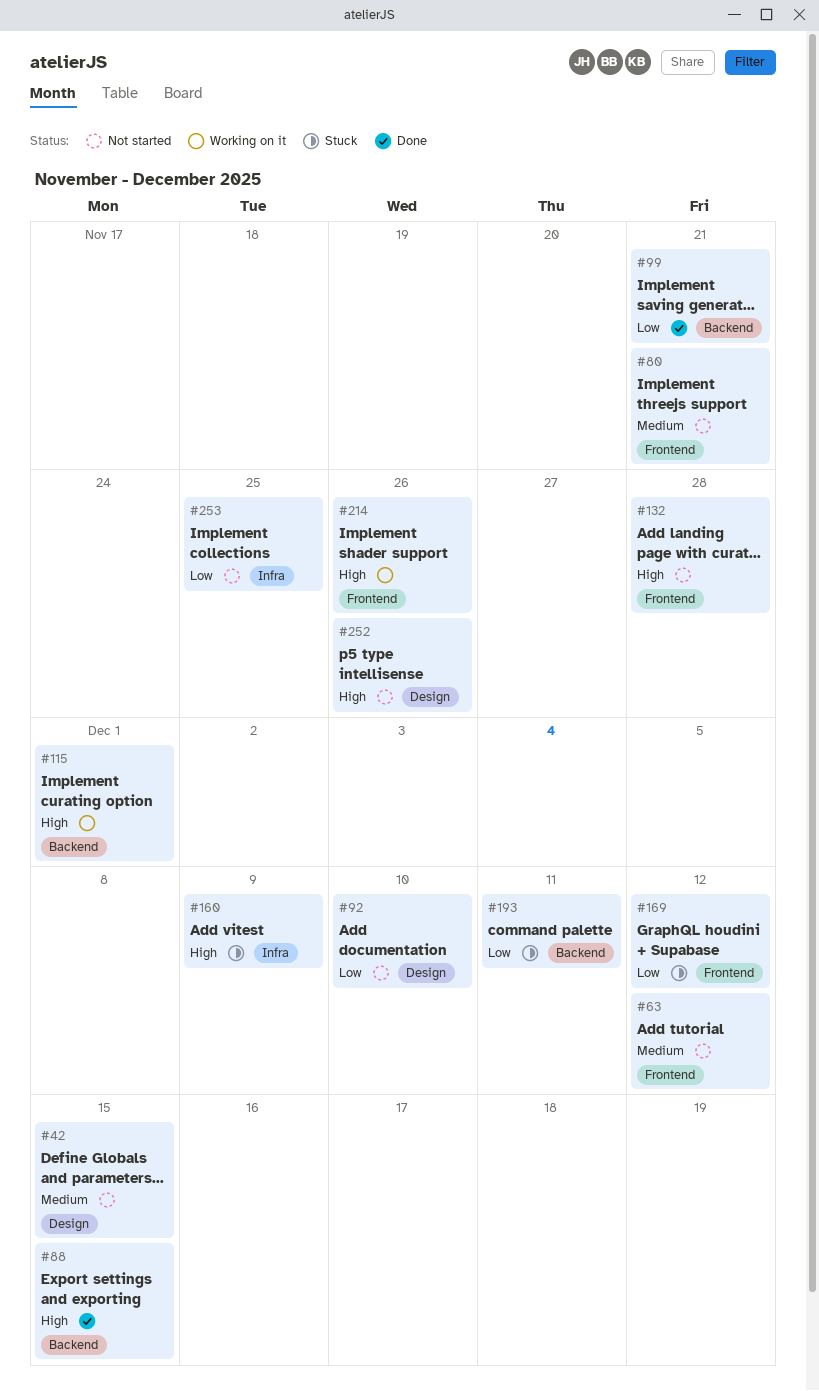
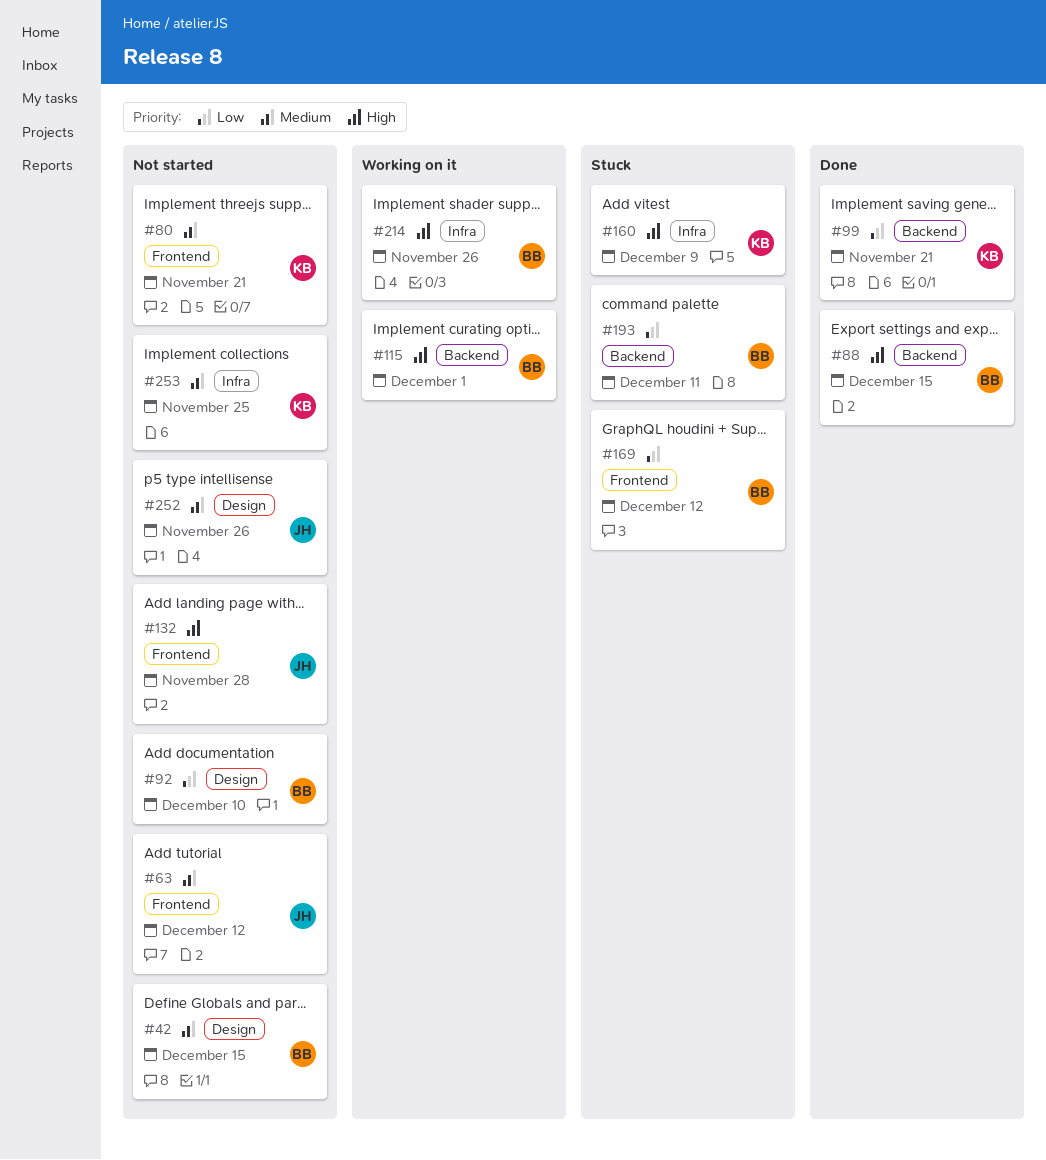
#214, label: Frontend -> Infra
#252, priority: High -> Medium
#253, priority: Low -> Medium

